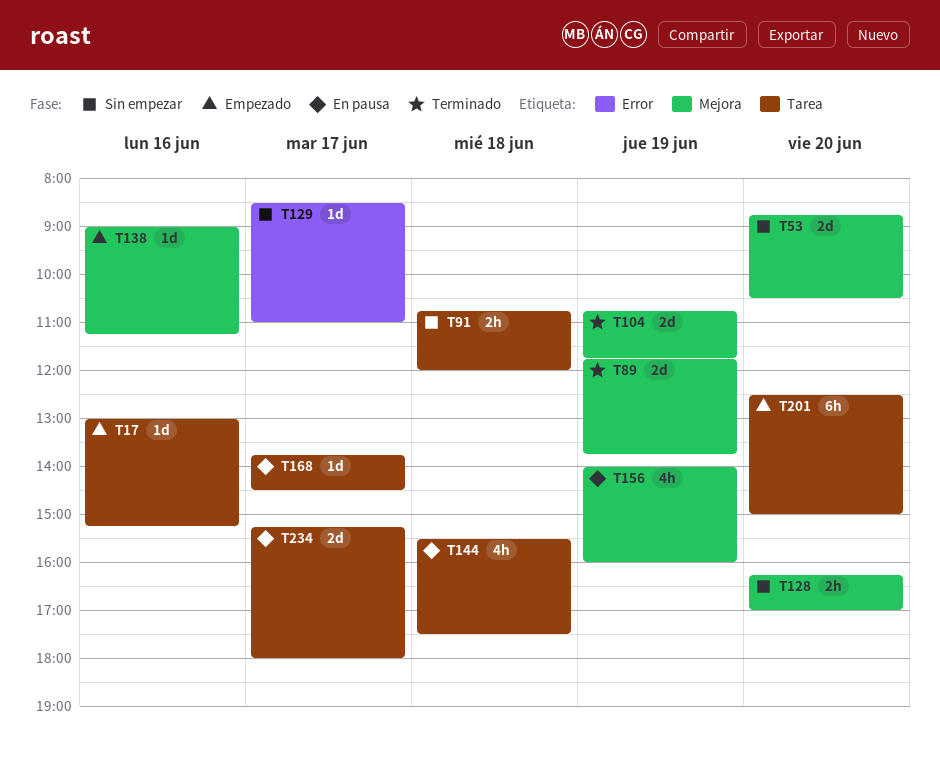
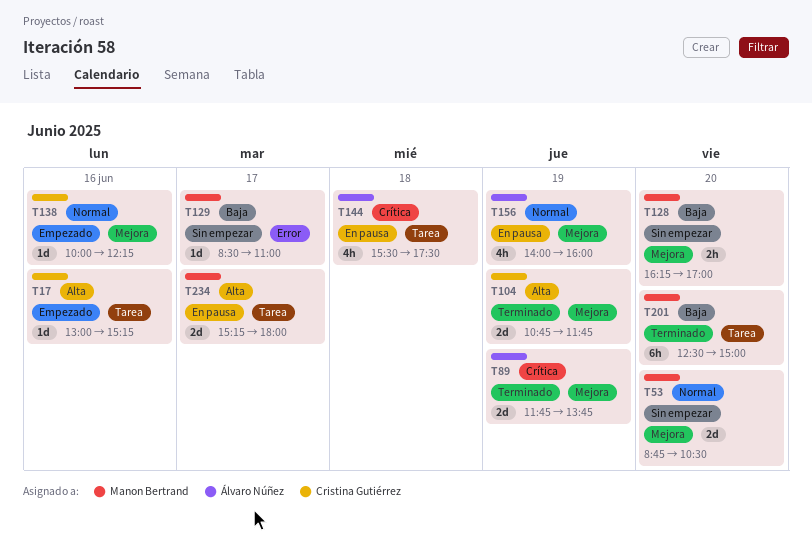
T91: present -> none
T138, begins: 09:00 -> 10:00
T138, ends: 11:15 -> 12:15
T168: present -> none
T201, status: Empezado -> Terminado

